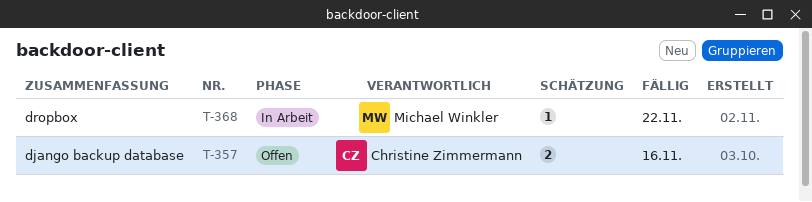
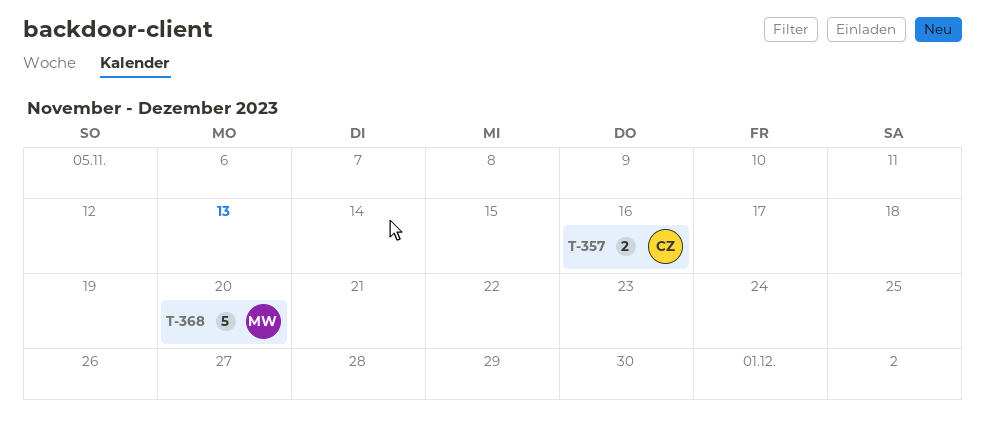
T-368, estimate: 1 -> 5
T-368, due: Nov 22 -> Nov 20

